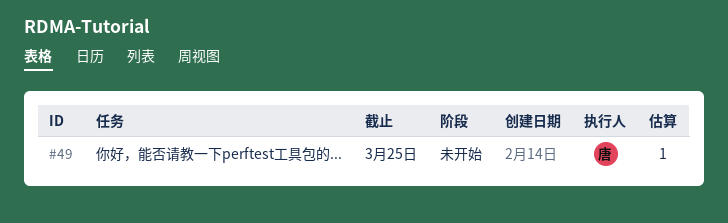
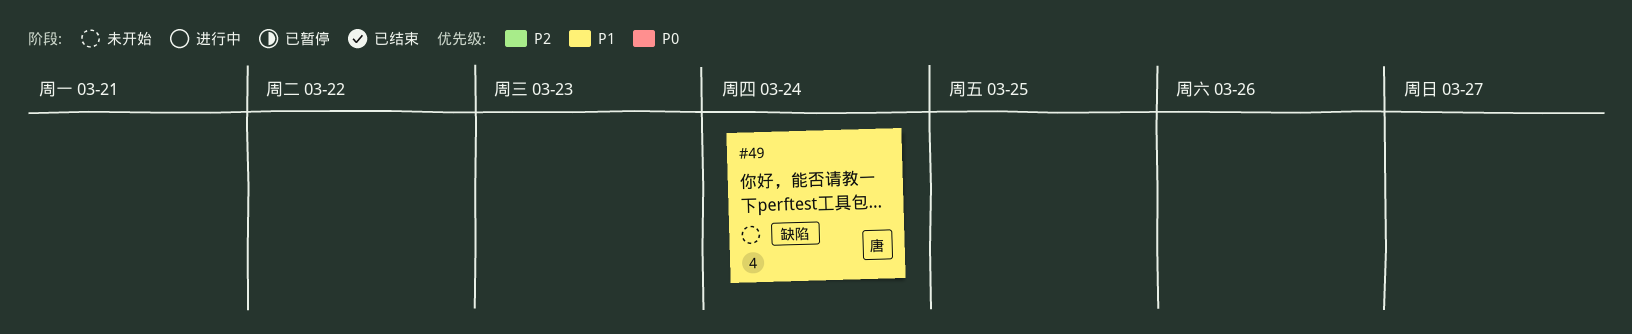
#49, estimate: 1 -> 4
#49, due: Mar 25 -> Mar 24

